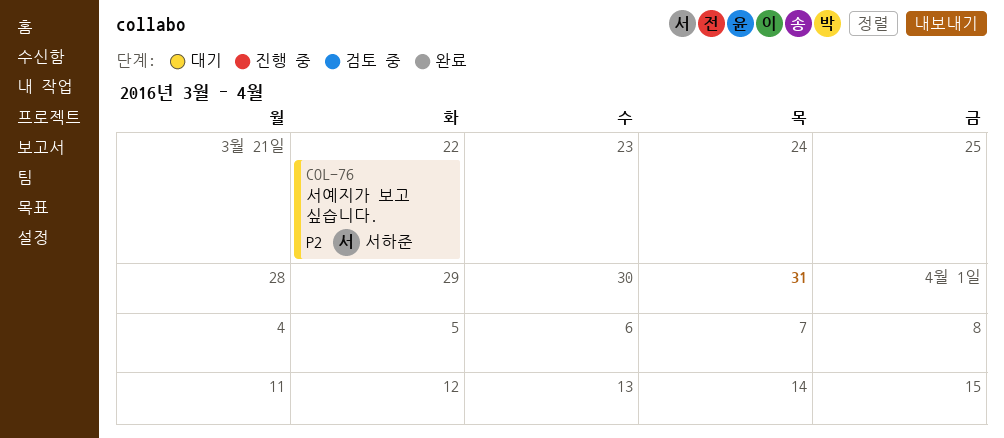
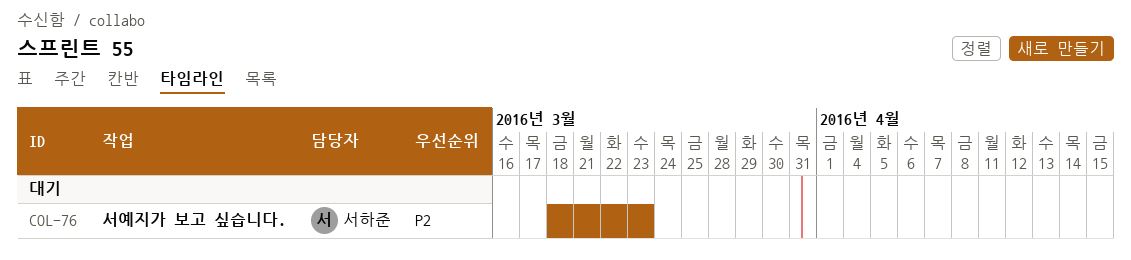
COL-76, due: Mar 22 -> Mar 23

